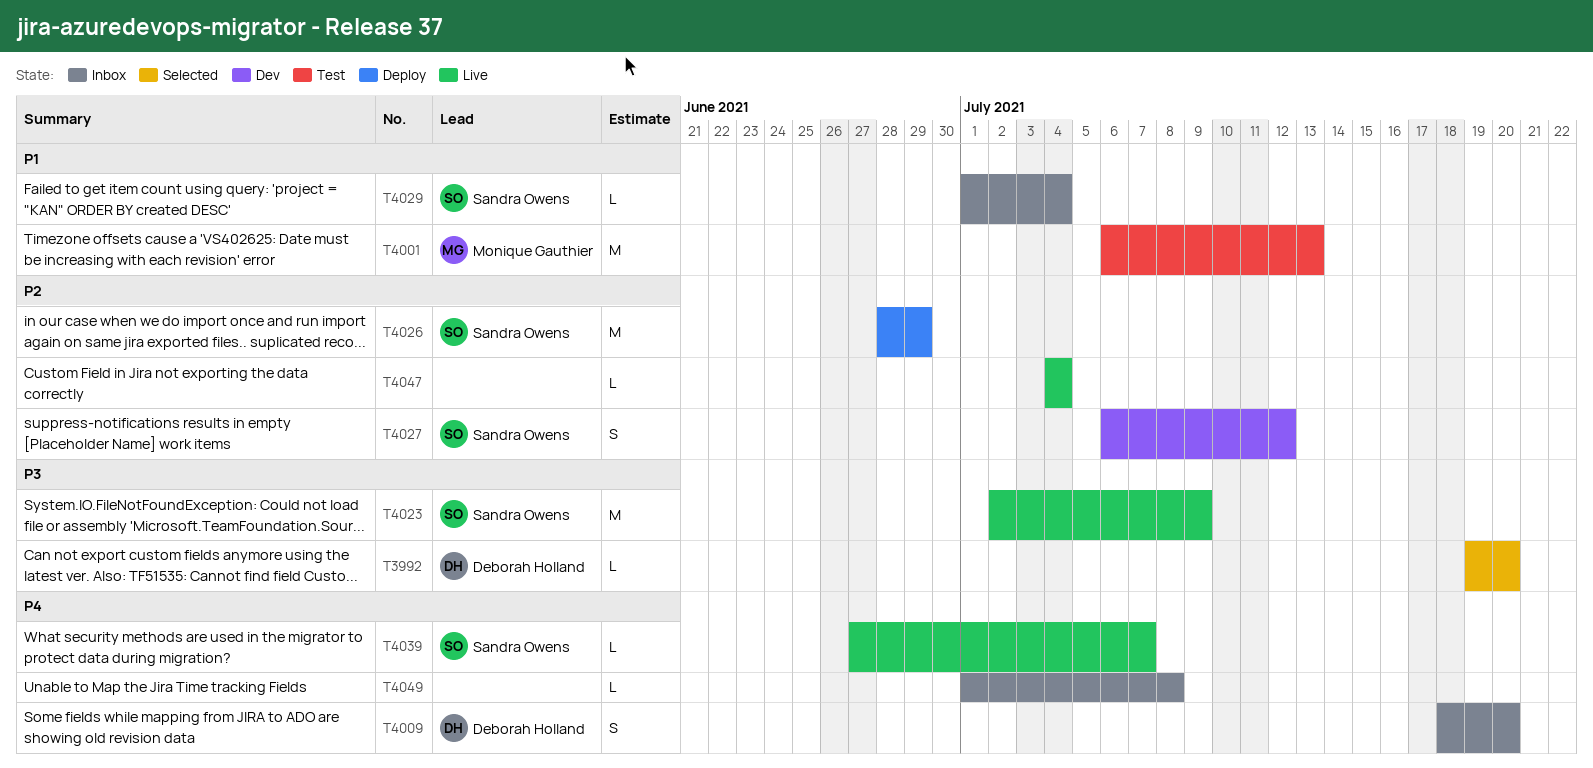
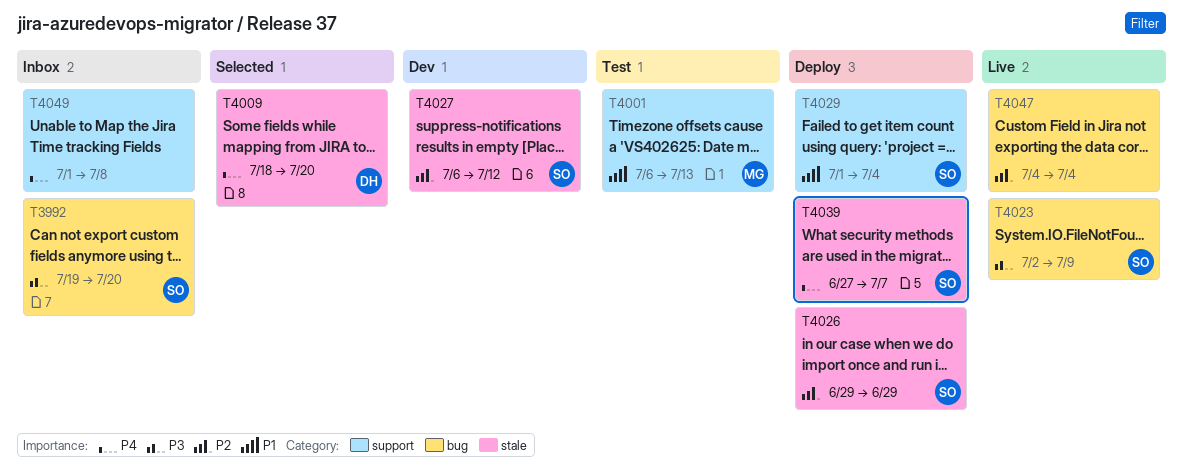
T3992, status: Selected -> Inbox
T3992, owner: Deborah Holland -> Sandra Owens
T4009, status: Inbox -> Selected
T4026, start: Jun 28 -> Jun 29
T4029, status: Inbox -> Deploy
T4039, status: Live -> Deploy

